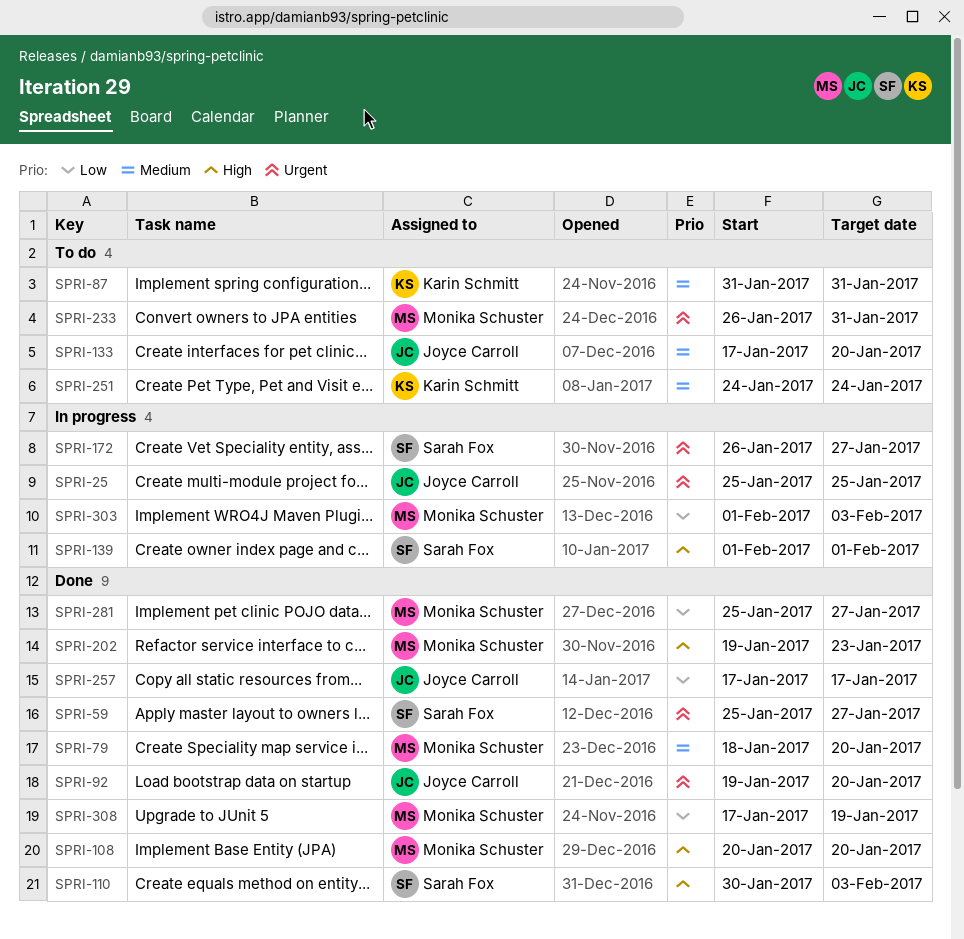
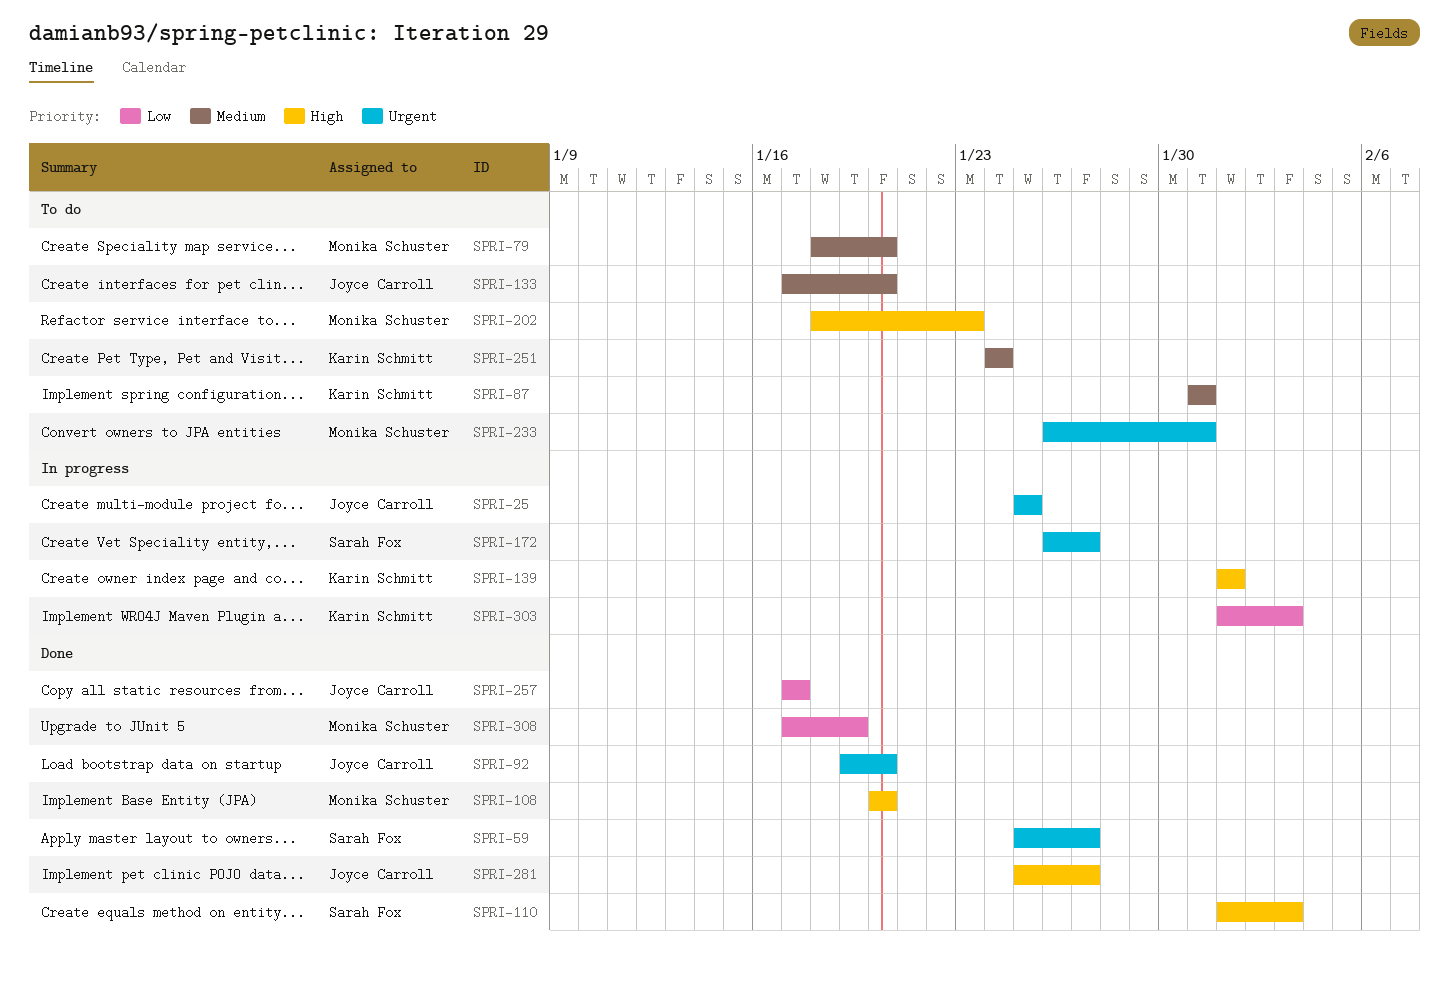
SPRI-79, status: Done -> To do
SPRI-110, start: Jan 30 -> Feb 1
SPRI-139, owner: Sarah Fox -> Karin Schmitt
SPRI-202, status: Done -> To do
SPRI-202, start: Jan 19 -> Jan 18
SPRI-281, owner: Monika Schuster -> Joyce Carroll
SPRI-281, priority: Low -> High
SPRI-303, owner: Monika Schuster -> Karin Schmitt

